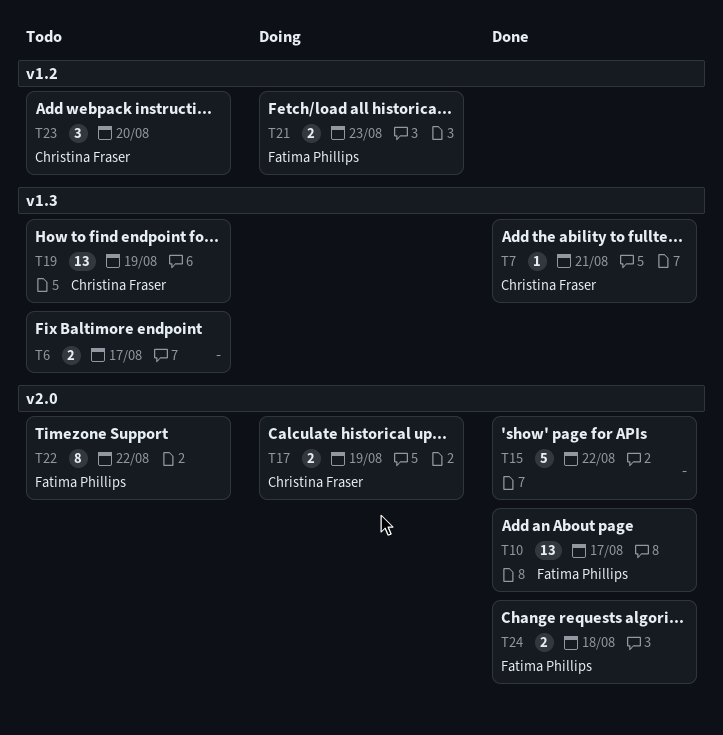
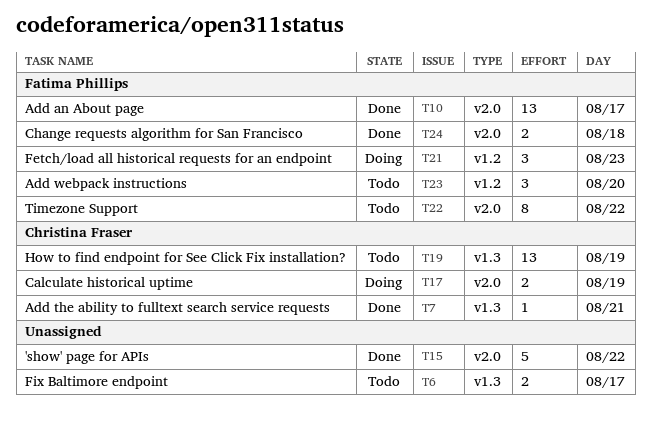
T21, estimate: 2 -> 3
T23, owner: Christina Fraser -> Fatima Phillips

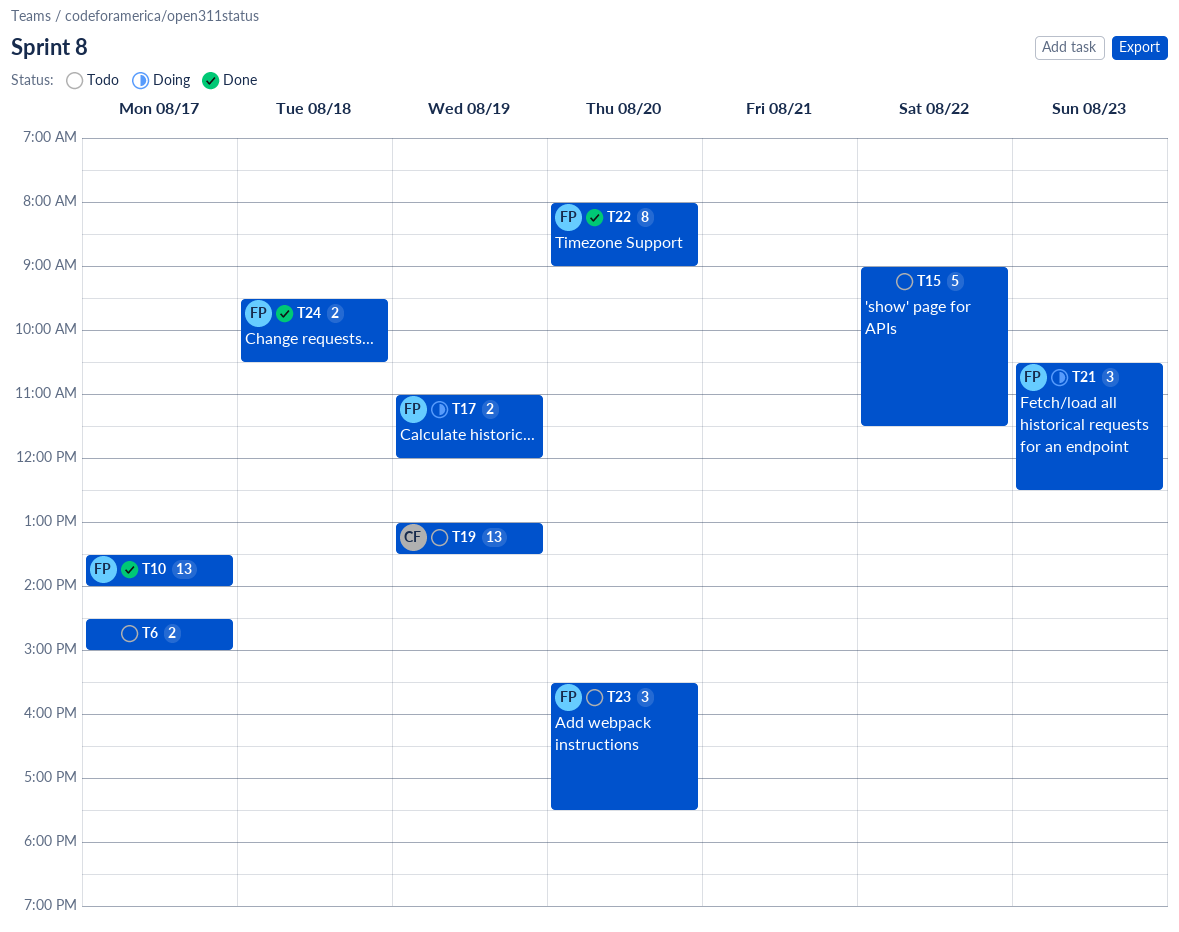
T7: present -> none
T15, status: Done -> Todo
T17, owner: Christina Fraser -> Fatima Phillips
T22, status: Todo -> Done
T22, day: Aug 22 -> Aug 20

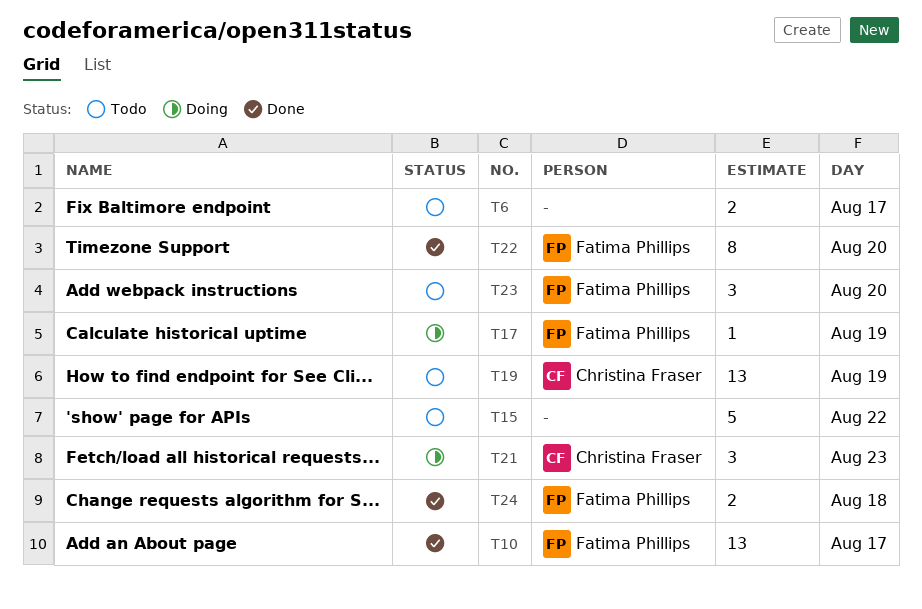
T17, estimate: 2 -> 1
T21, owner: Fatima Phillips -> Christina Fraser

